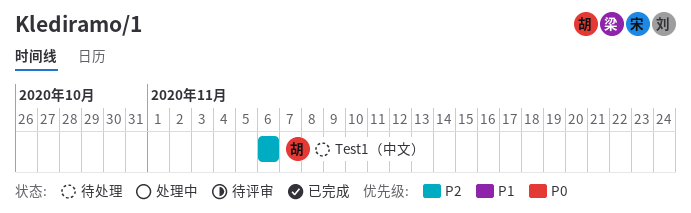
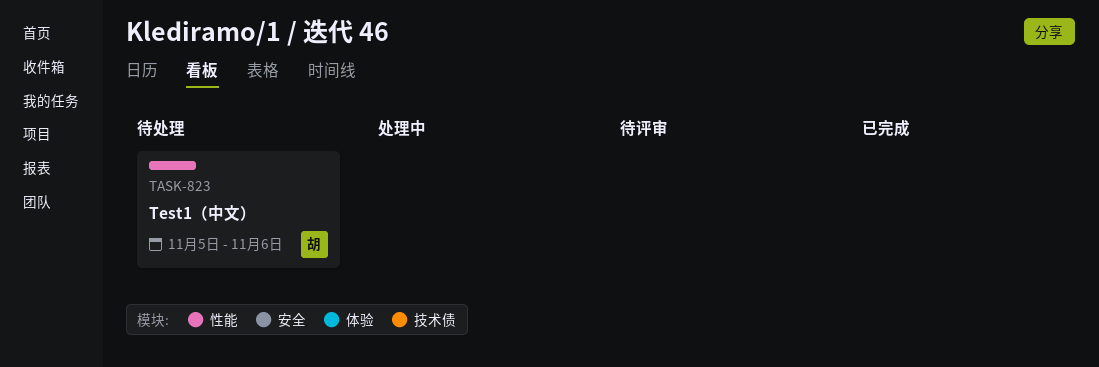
Test1（中文）, start: Nov 6 -> Nov 5

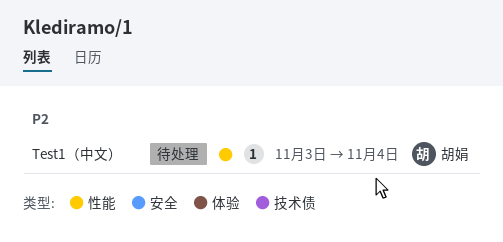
Test1（中文）, start: Nov 5 -> Nov 3
Test1（中文）, due: Nov 6 -> Nov 4

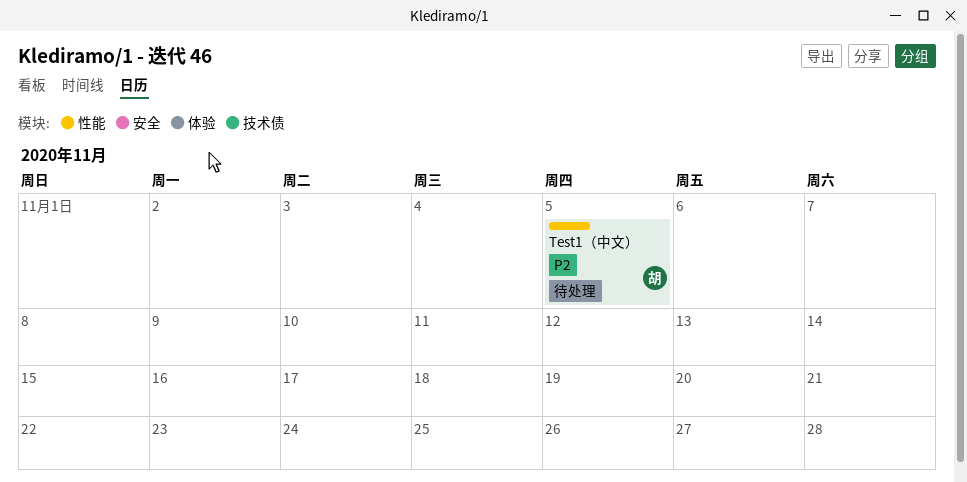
Test1（中文）, due: Nov 4 -> Nov 5

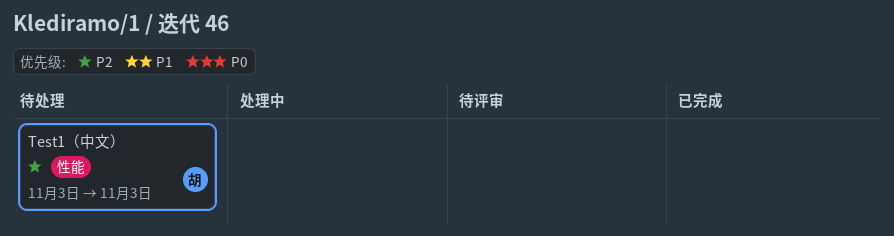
Test1（中文）, due: Nov 5 -> Nov 3

